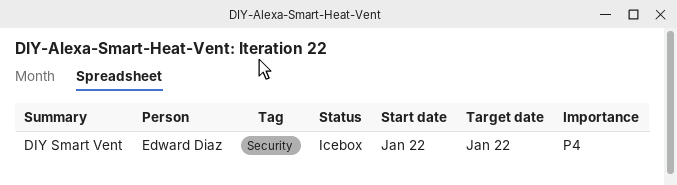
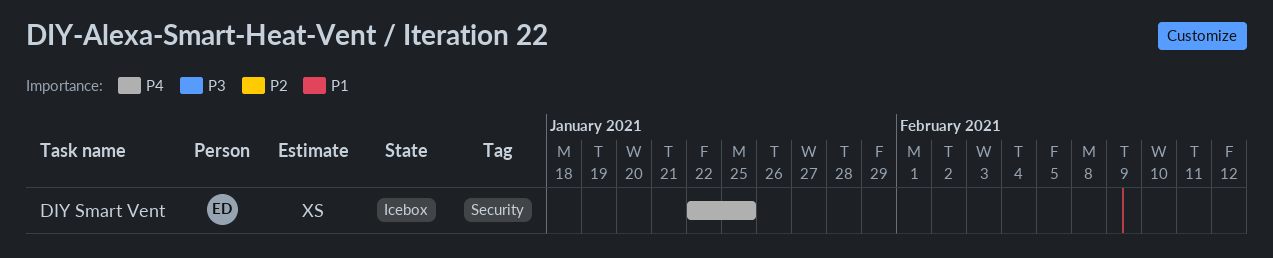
DIY Smart Vent, due: Jan 22 -> Jan 25

